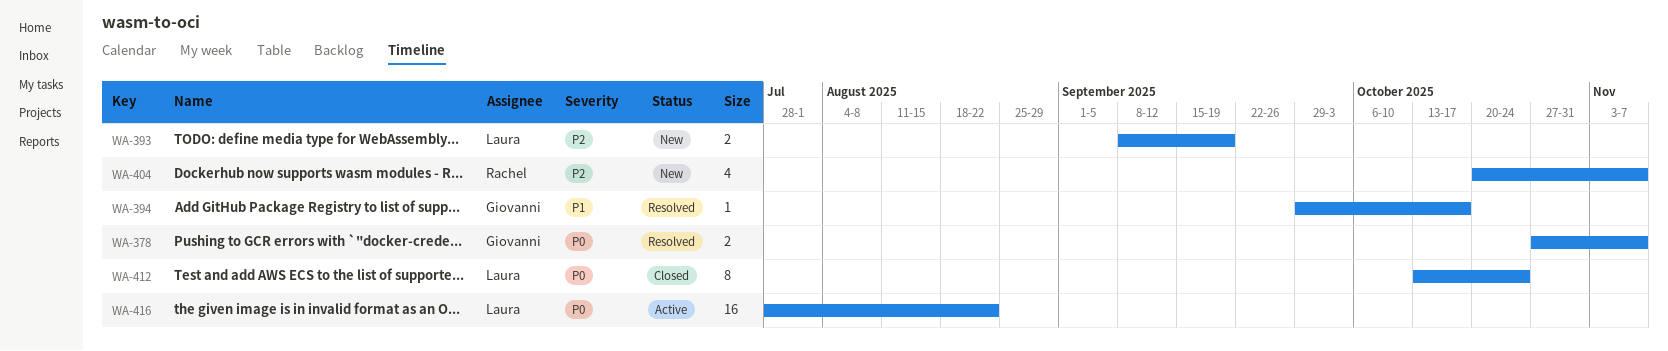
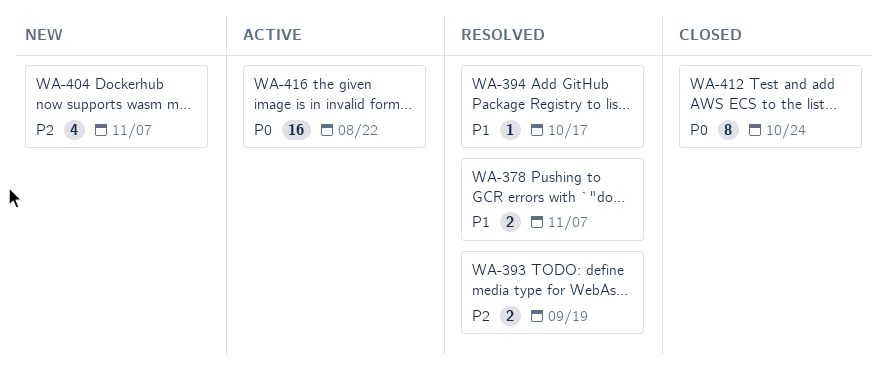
WA-378, priority: P0 -> P1
WA-393, status: New -> Resolved

